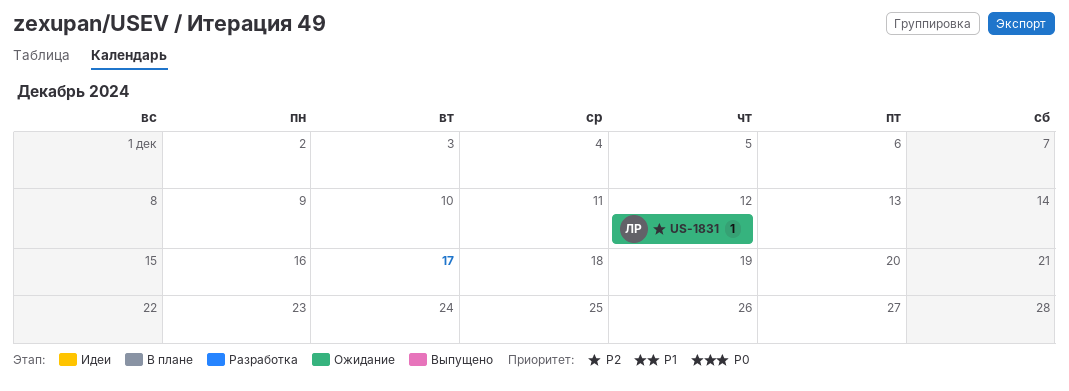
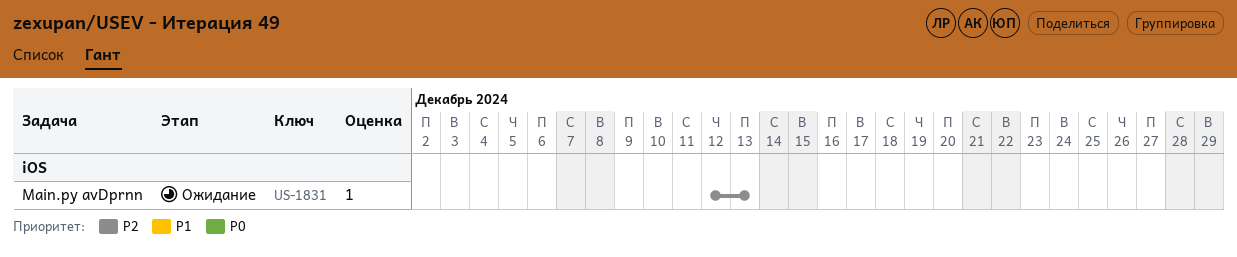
US-1831, due: Dec 12 -> Dec 13

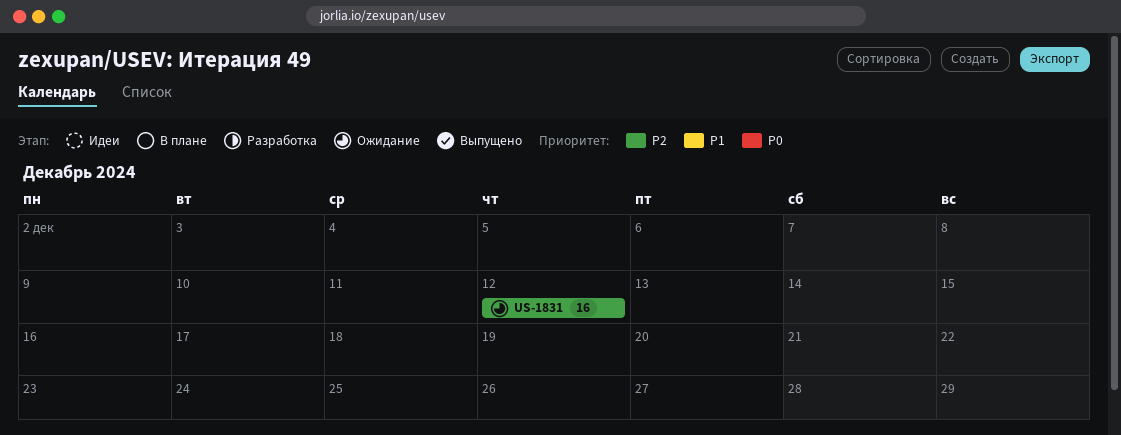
US-1831, estimate: 1 -> 16
US-1831, due: Dec 13 -> Dec 12

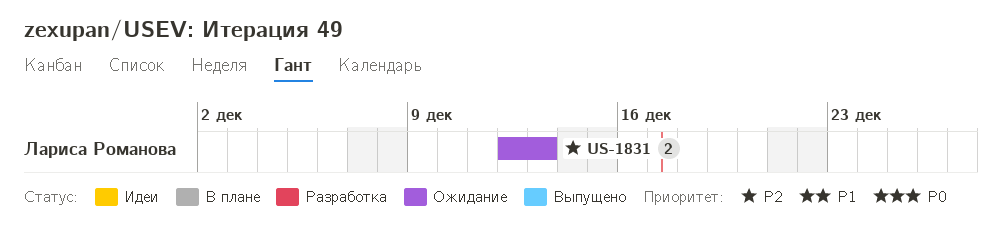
US-1831, estimate: 16 -> 2
US-1831, due: Dec 12 -> Dec 13

